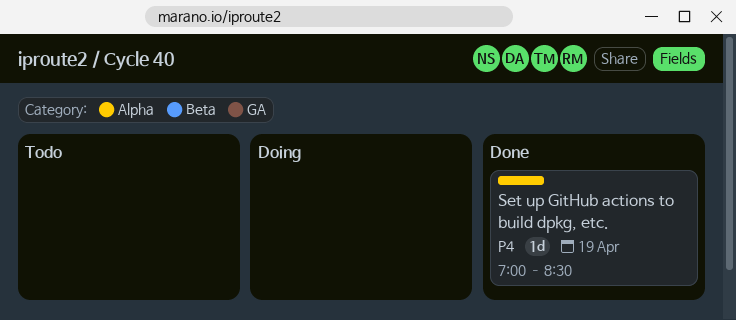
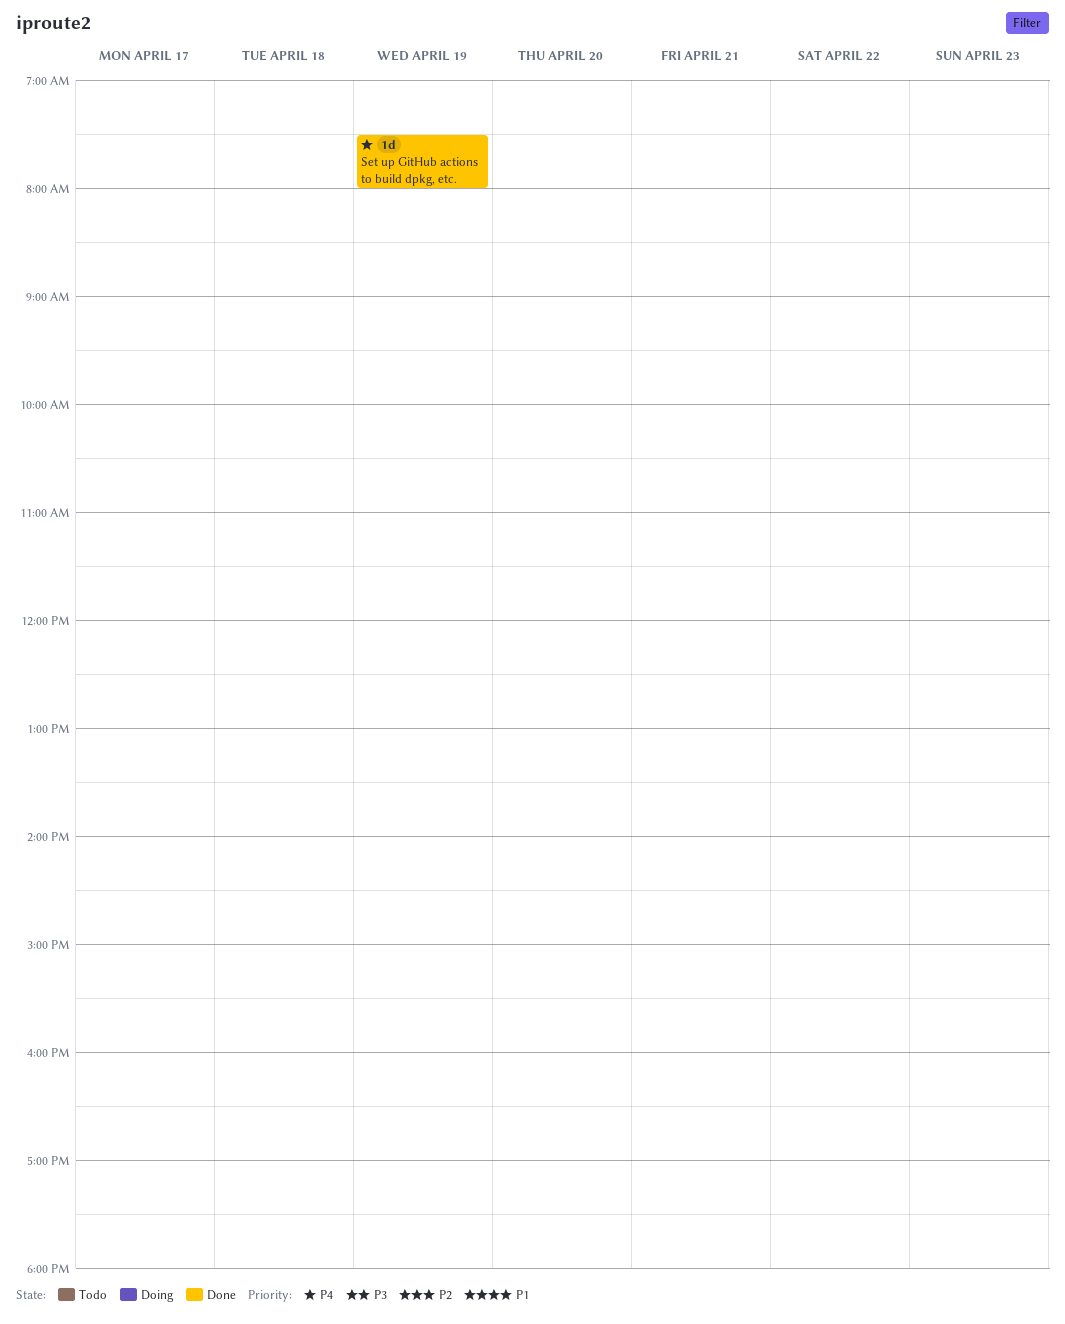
Set up GitHub actions to build dpkg, etc., begins: 07:00 -> 07:30
Set up GitHub actions to build dpkg, etc., ends: 08:30 -> 08:00

